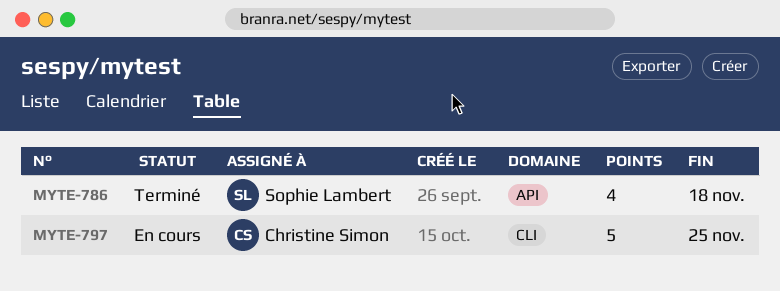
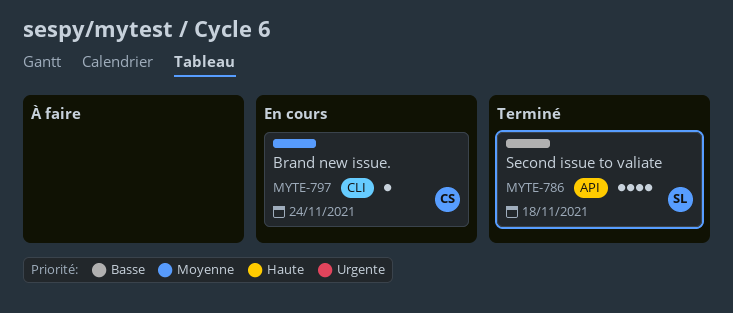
MYTE-797, estimate: 5 -> 1
MYTE-797, due: Nov 25 -> Nov 24

